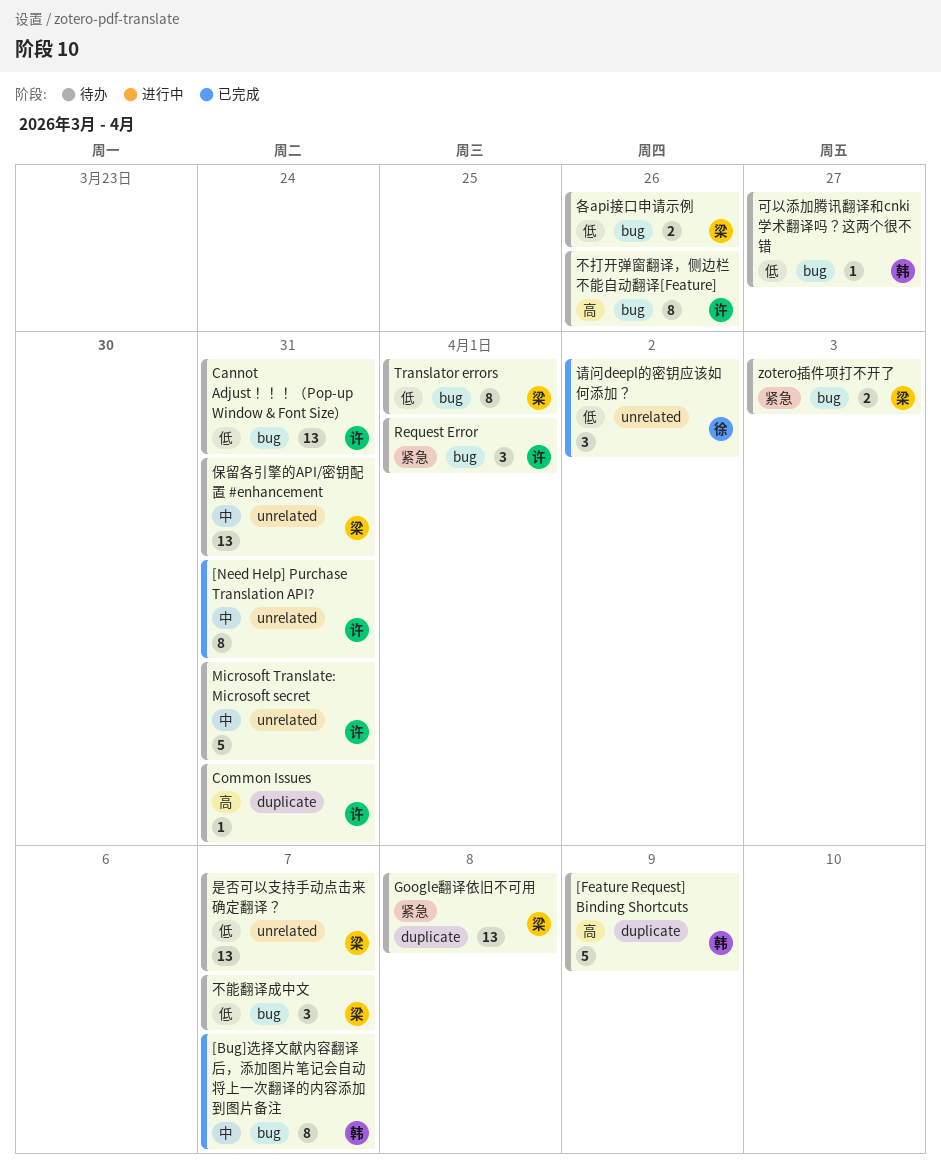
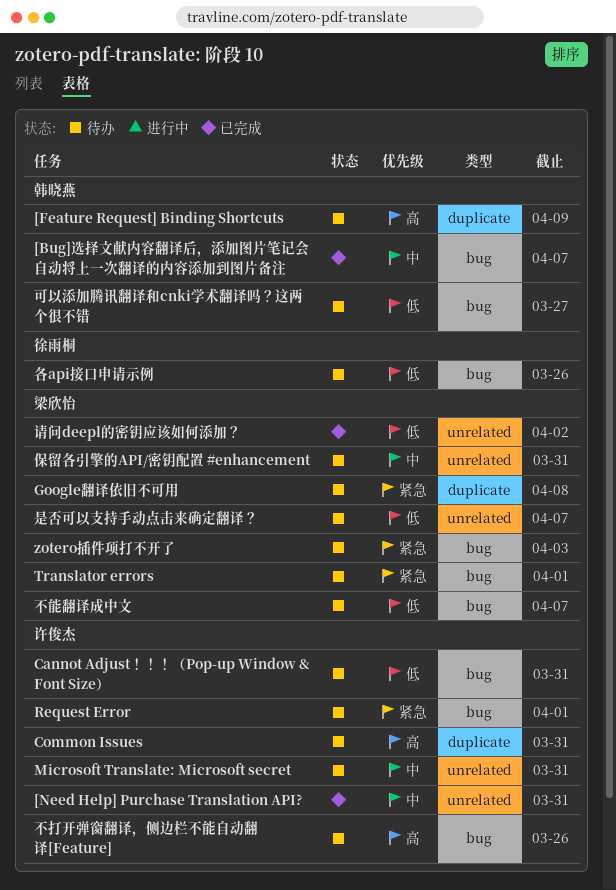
Translator errors, priority: 低 -> 紧急
各api接口申请示例, owner: 梁欣怡 -> 徐雨桐
请问deepl的密钥应该如何添加？, owner: 徐雨桐 -> 梁欣怡

